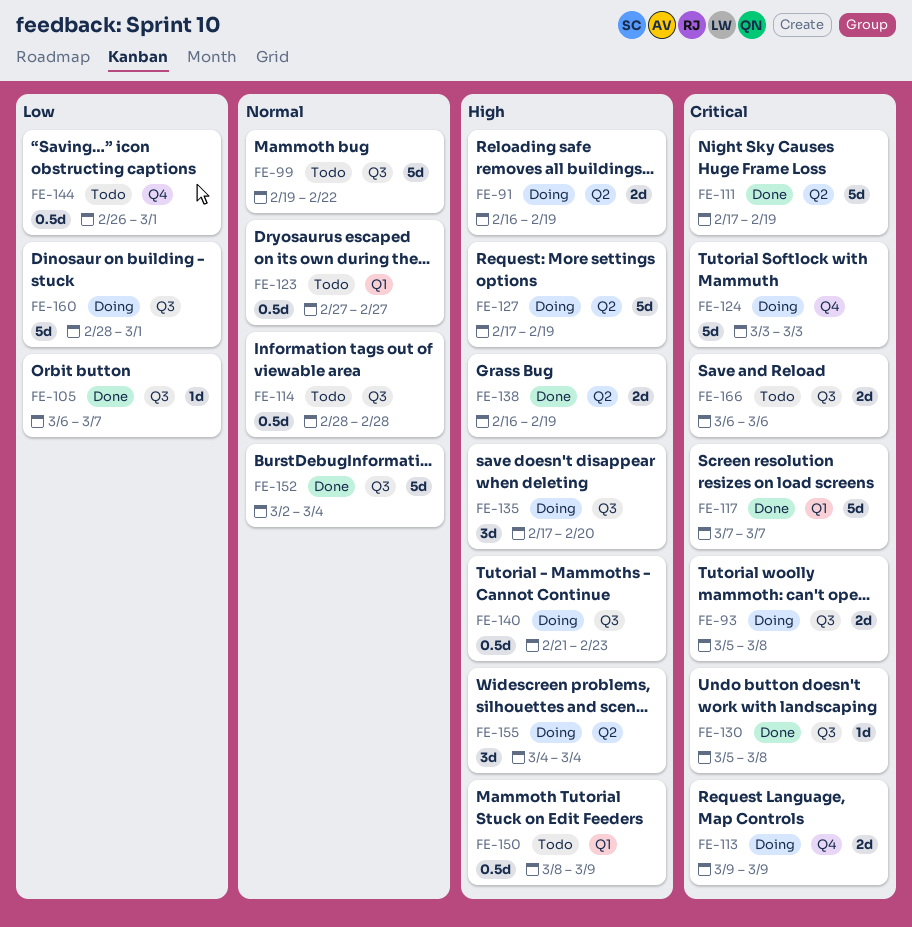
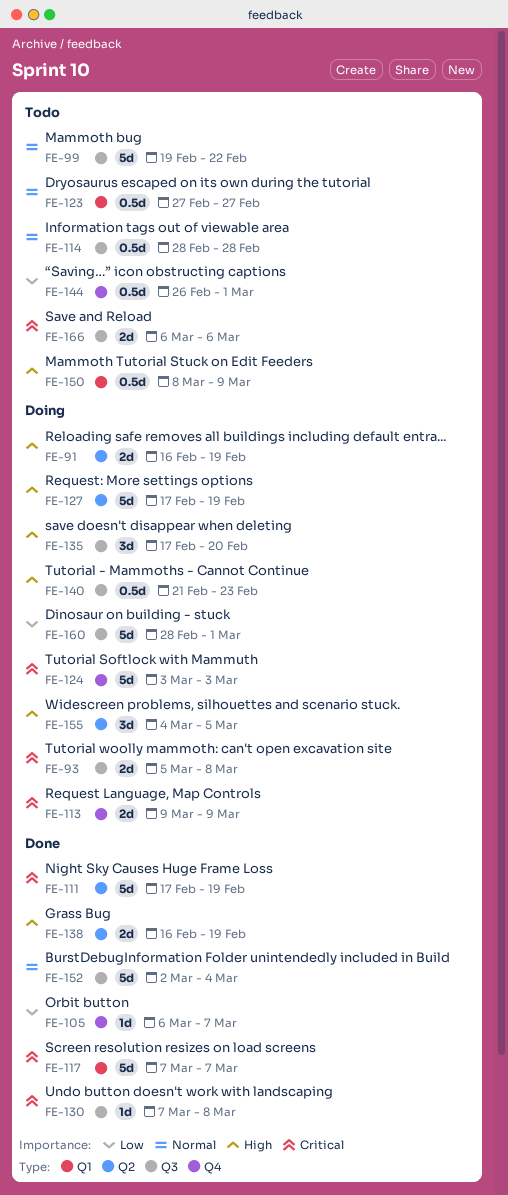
FE-105, label: Q3 -> Q4
FE-130, start: Mar 5 -> Mar 7
FE-155, due: Mar 4 -> Mar 5

